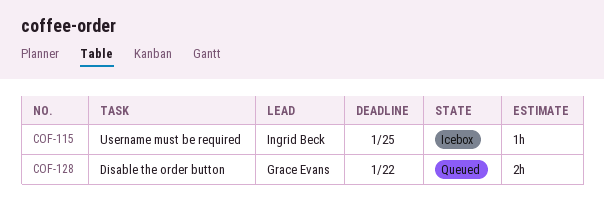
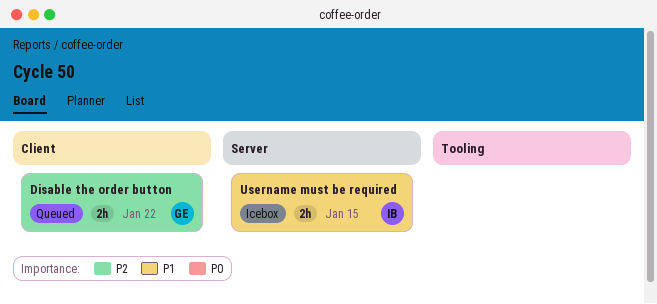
Username must be required, estimate: 1h -> 2h
Username must be required, due: Jan 25 -> Jan 15

